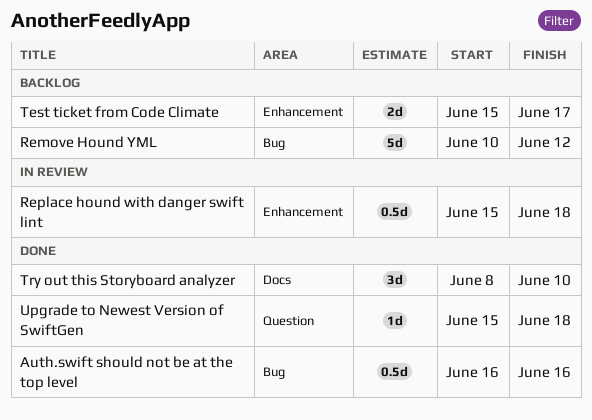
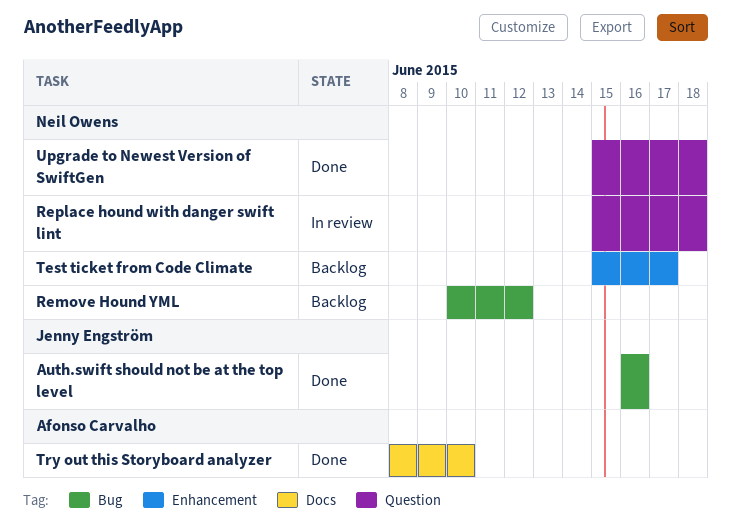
Replace hound with danger swift lint, label: Enhancement -> Question

